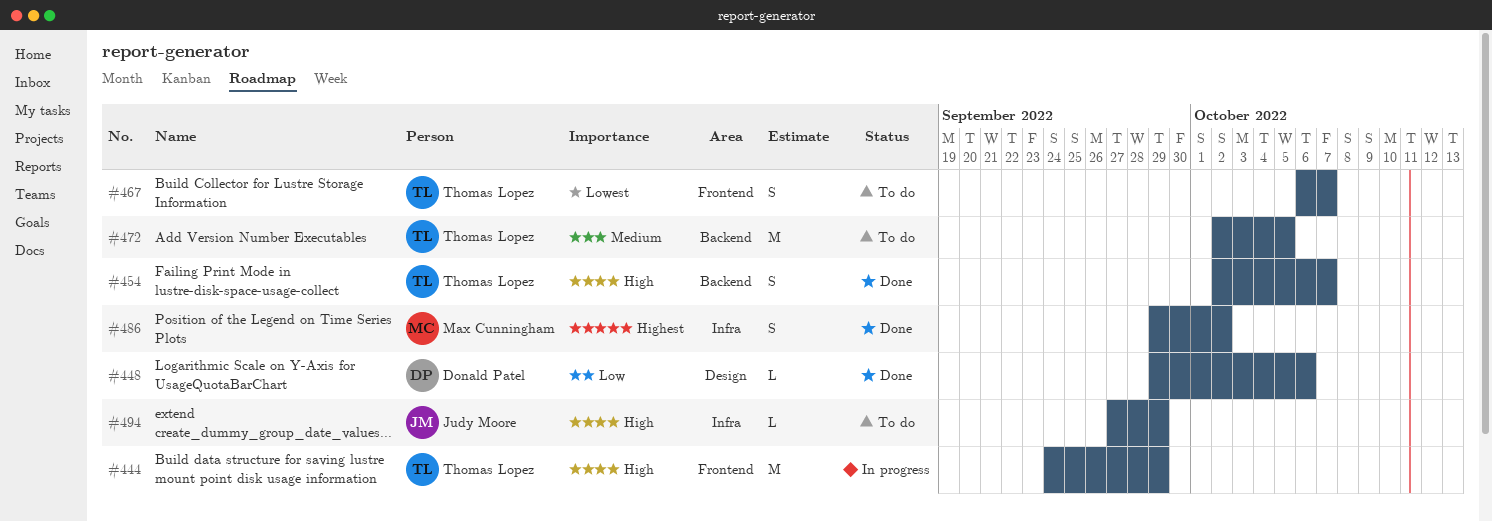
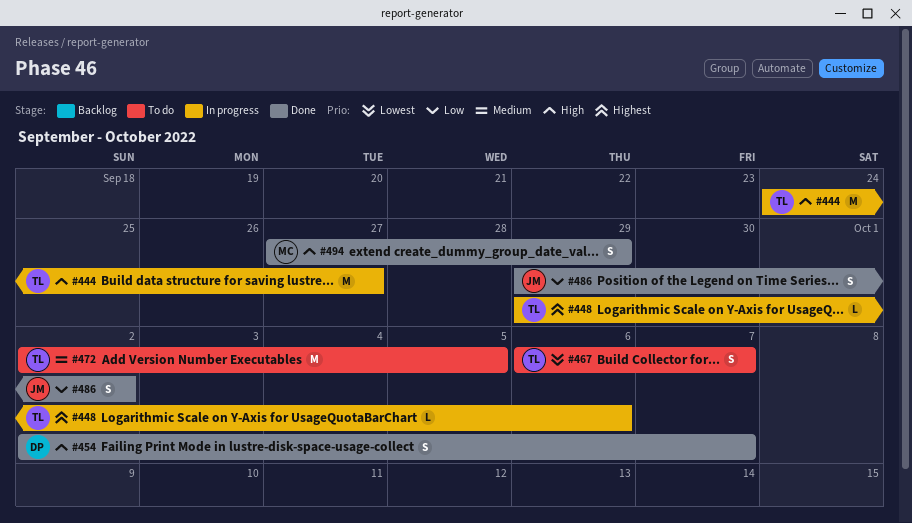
#444, due: Sep 29 -> Sep 27
#448, status: Done -> In progress
#448, owner: Donald Patel -> Thomas Lopez
#448, priority: Low -> Highest
#454, owner: Thomas Lopez -> Donald Patel
#486, owner: Max Cunningham -> Judy Moore
#486, priority: Highest -> Low
#494, status: To do -> Done
#494, owner: Judy Moore -> Max Cunningham
#494, estimate: L -> S

